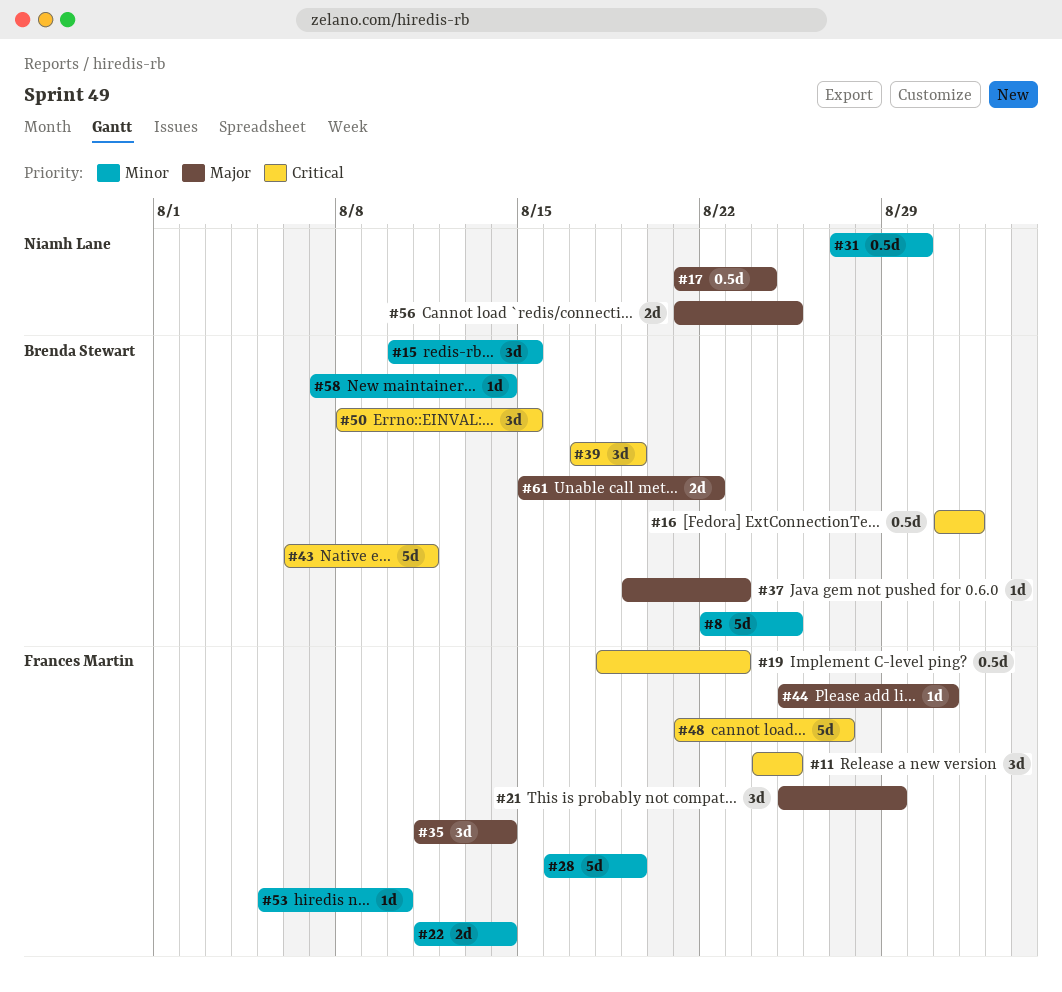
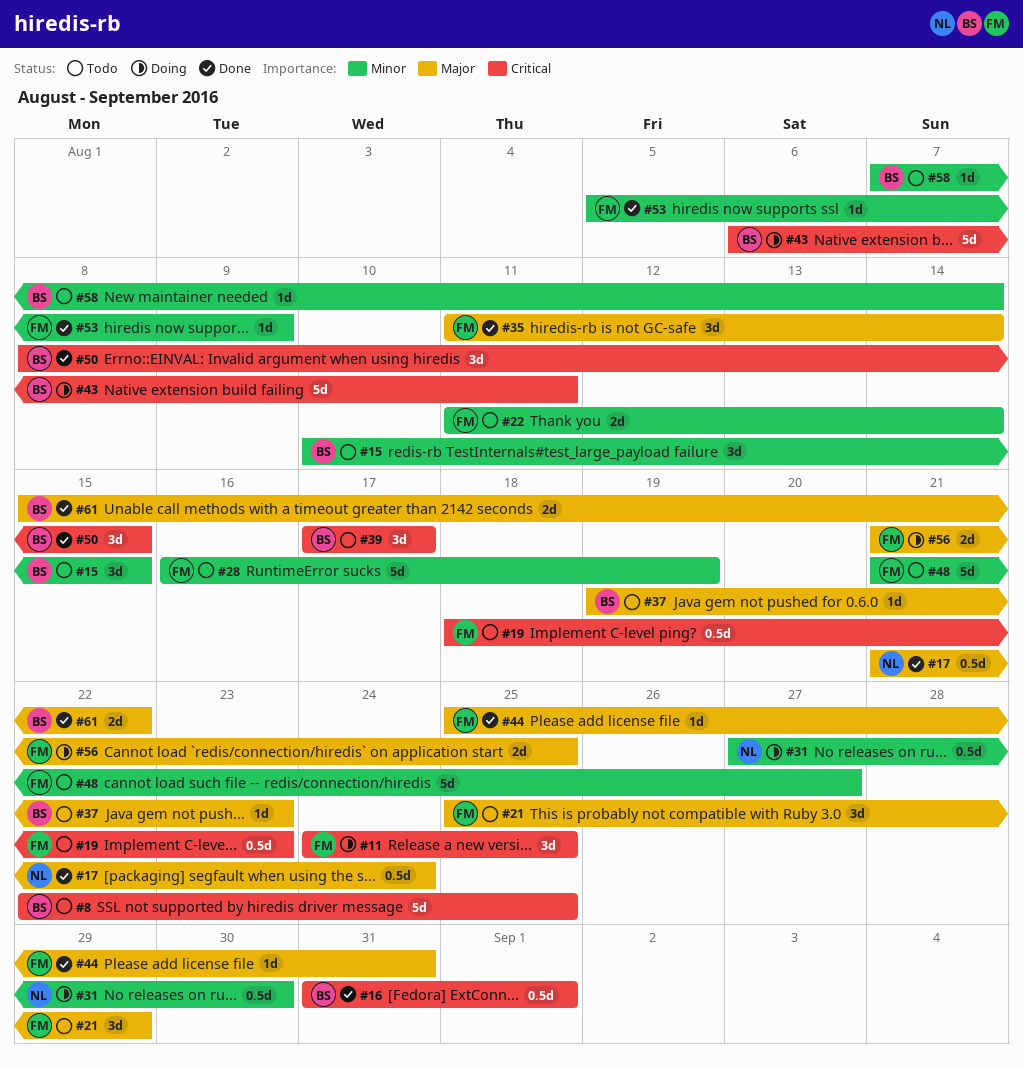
#8, priority: Minor -> Critical
#39, due: Aug 19 -> Aug 17
#48, priority: Critical -> Minor
#53, due: Aug 10 -> Aug 9
#56, owner: Niamh Lane -> Frances Martin

